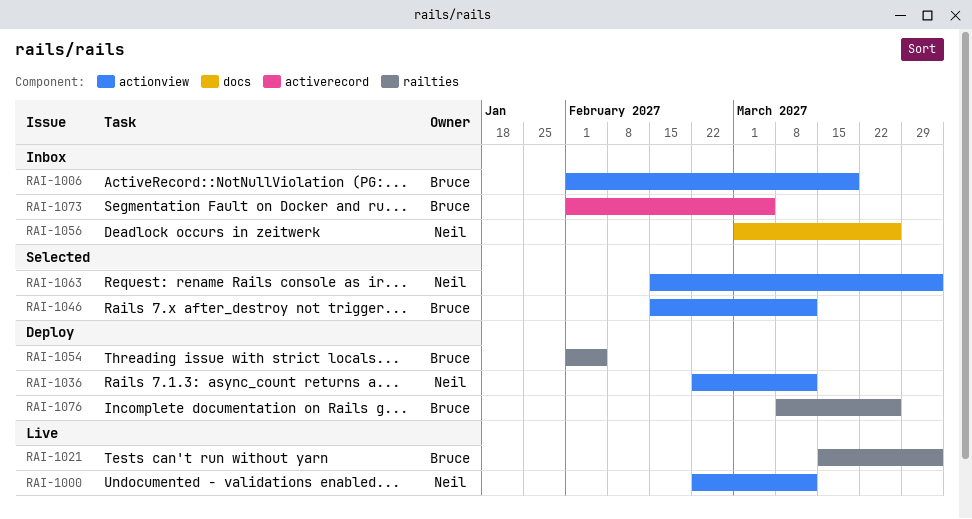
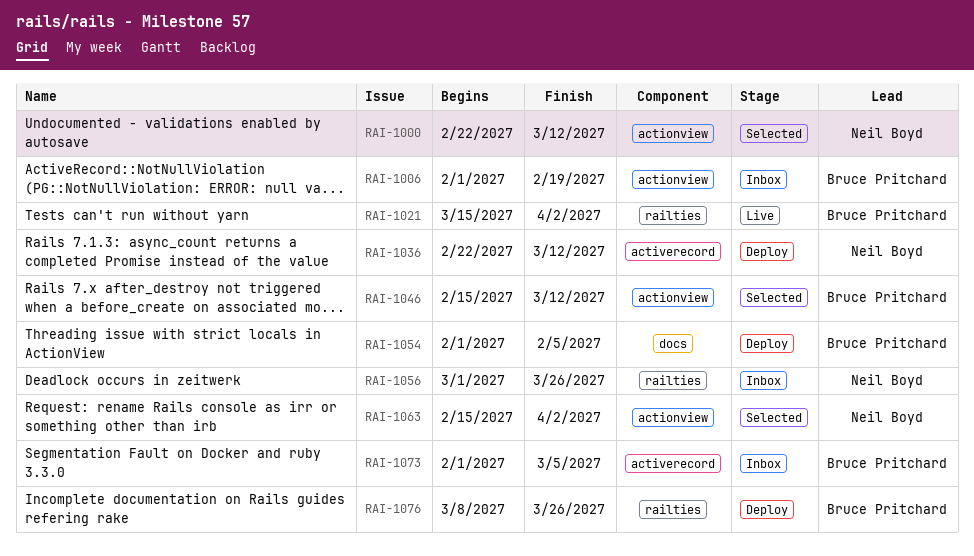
RAI-1000, status: Live -> Selected
RAI-1006, due: Mar 19 -> Feb 19
RAI-1036, label: actionview -> activerecord
RAI-1054, label: railties -> docs
RAI-1056, label: docs -> railties

